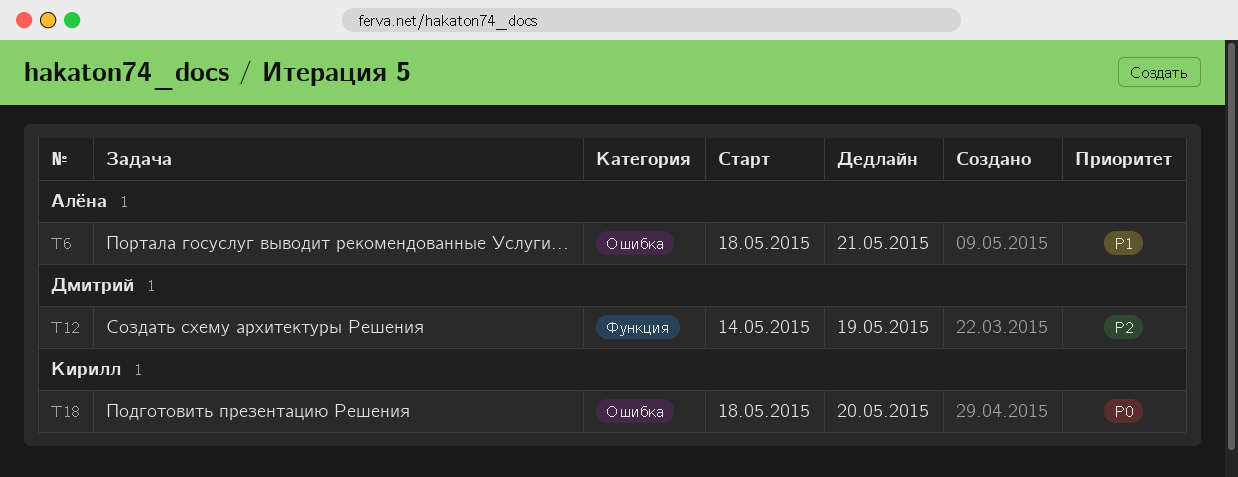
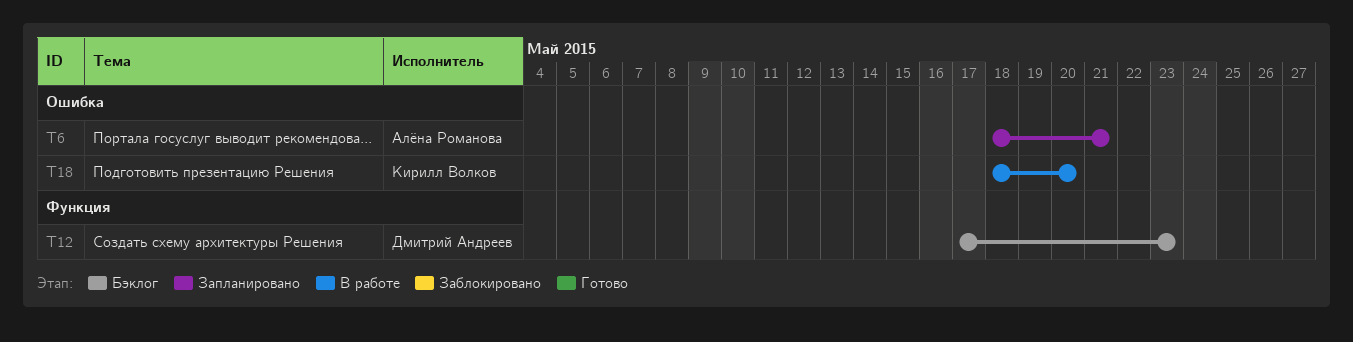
T12, start: May 14 -> May 17
T12, due: May 19 -> May 23

